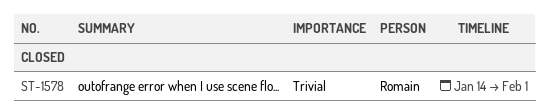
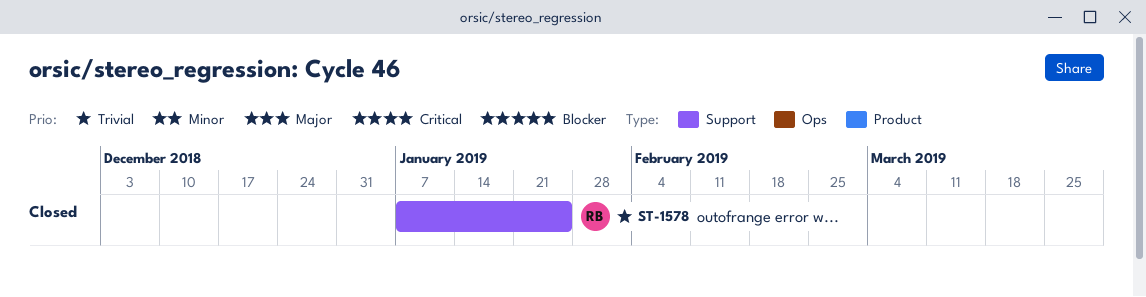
ST-1578, start: Jan 14 -> Jan 7
ST-1578, due: Feb 1 -> Jan 25

